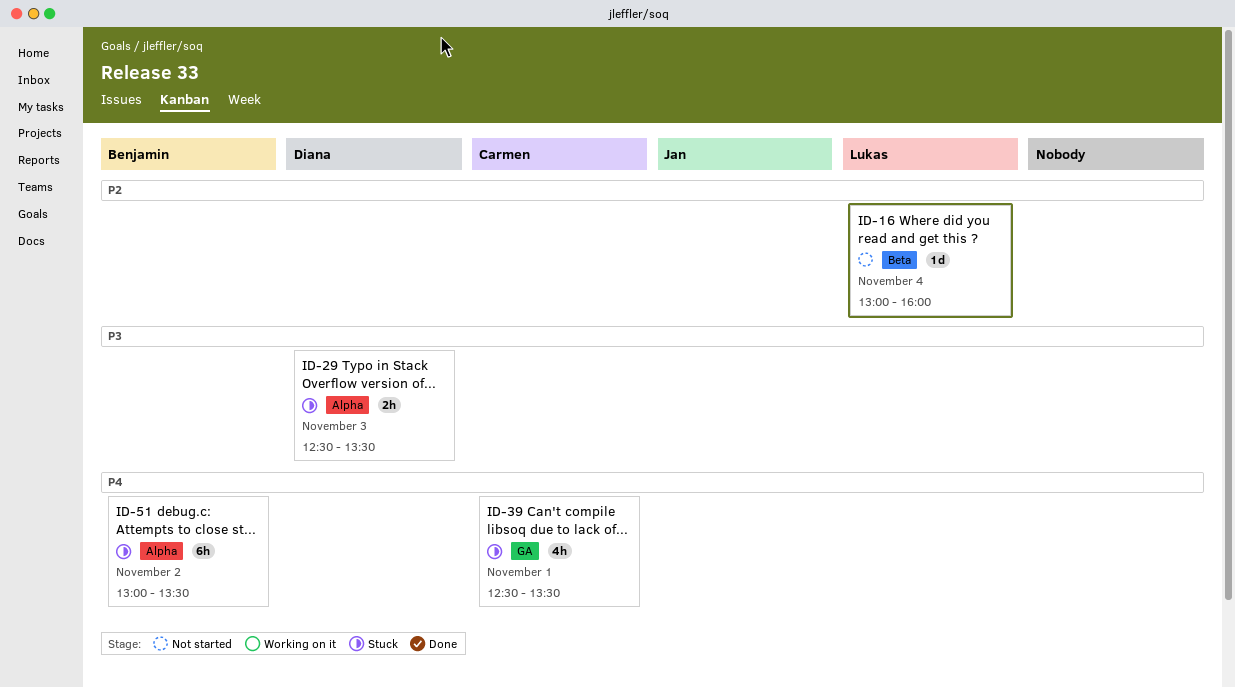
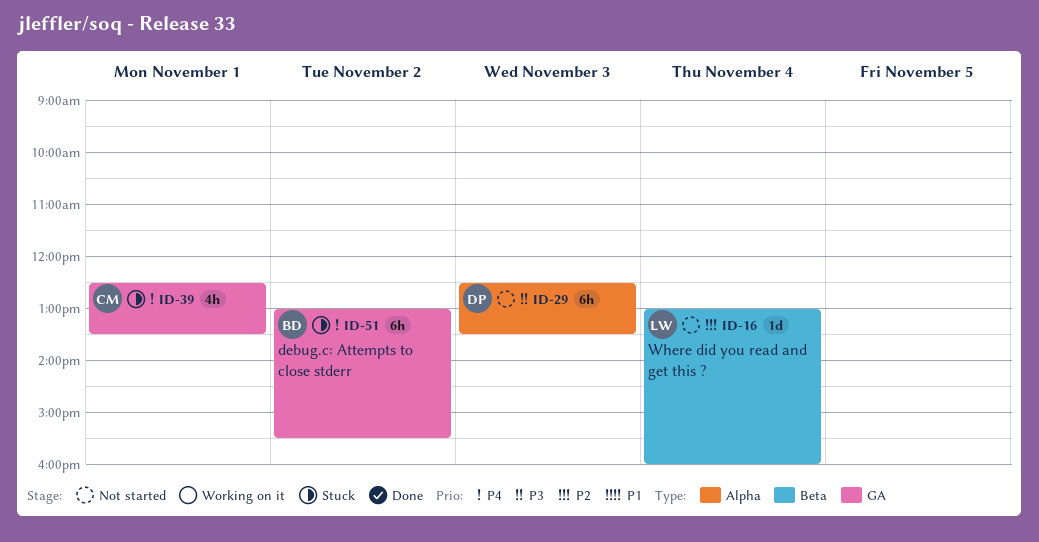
ID-29, status: Stuck -> Not started
ID-29, estimate: 2h -> 6h
ID-51, label: Alpha -> GA
ID-51, ends: 13:30 -> 15:30

